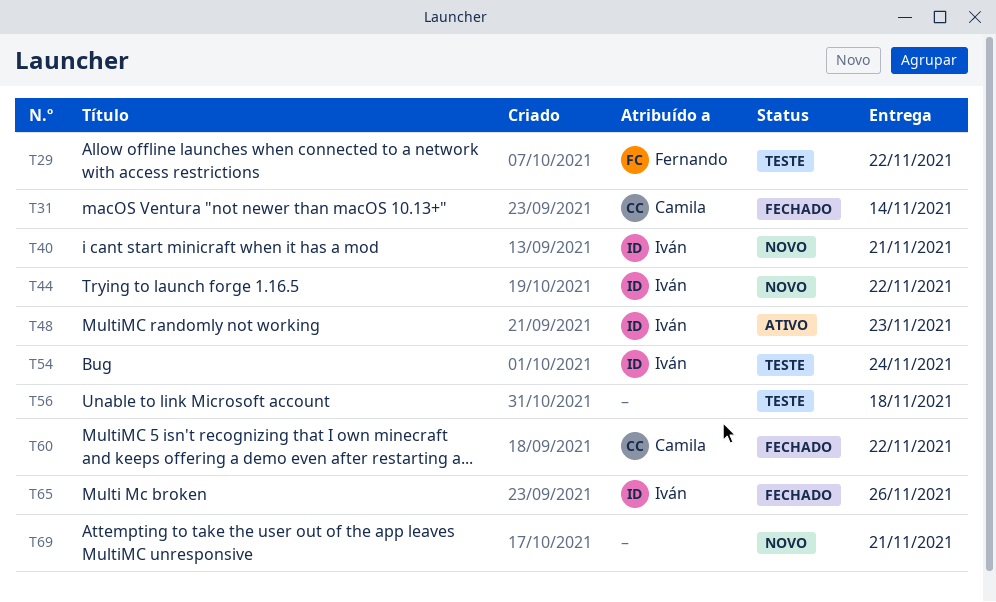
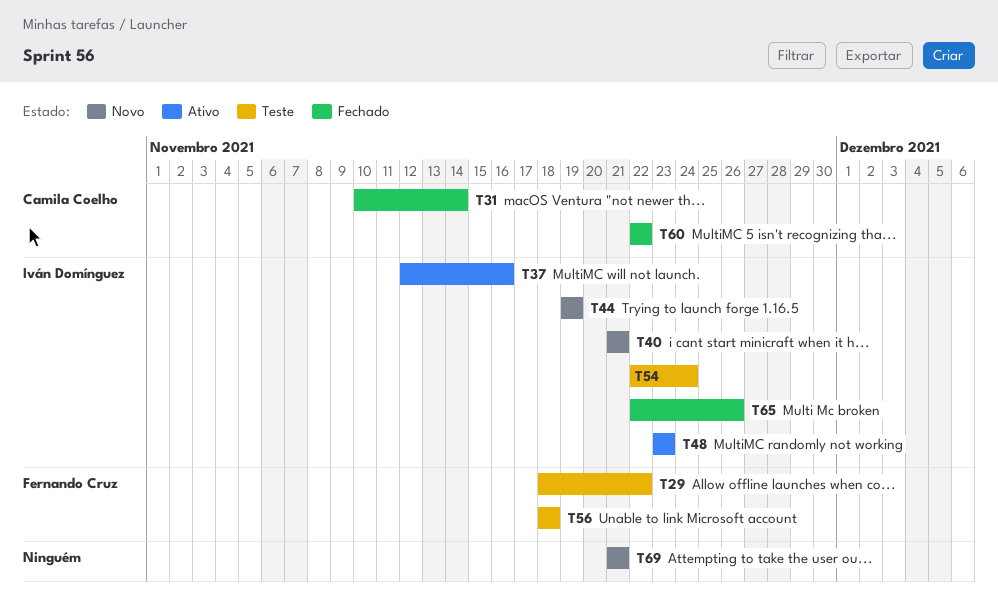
T37: none -> present
T44, due: Nov 22 -> Nov 19
T56, owner: none -> Fernando Cruz

